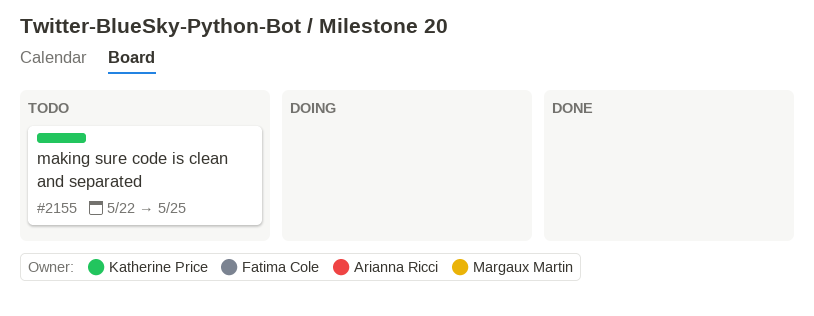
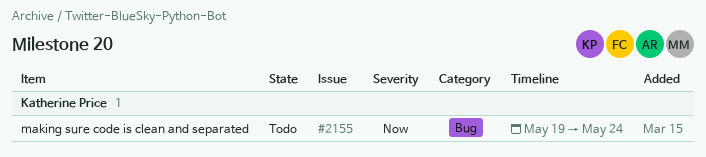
#2155, start: May 22 -> May 19
#2155, due: May 25 -> May 24

